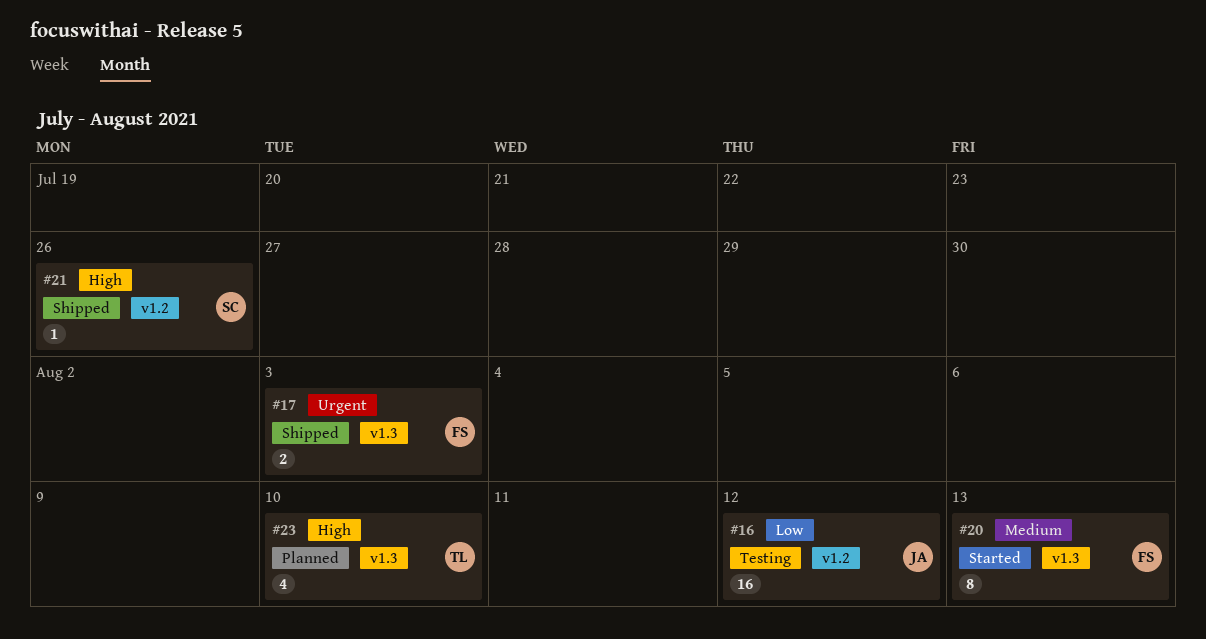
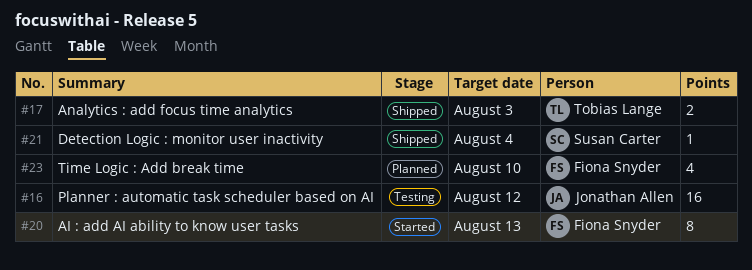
#17, owner: Fiona Snyder -> Tobias Lange
#21, due: Jul 26 -> Aug 4
#23, owner: Tobias Lange -> Fiona Snyder

